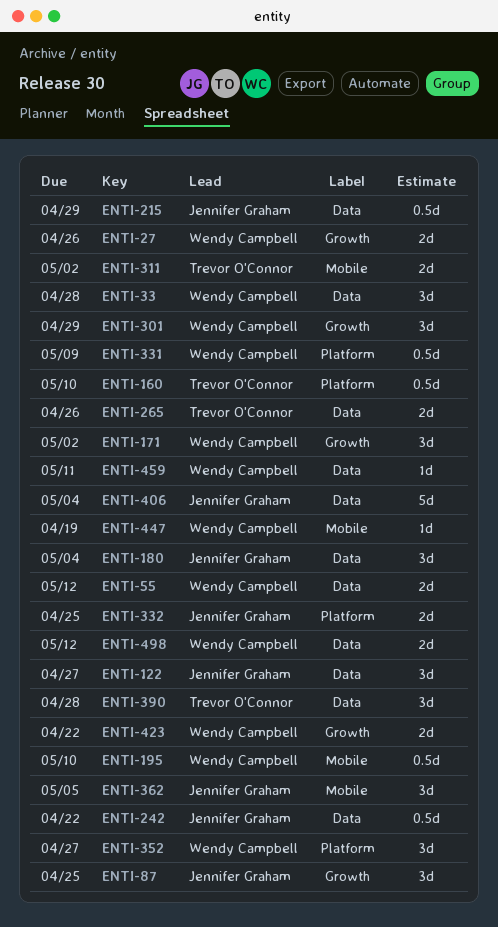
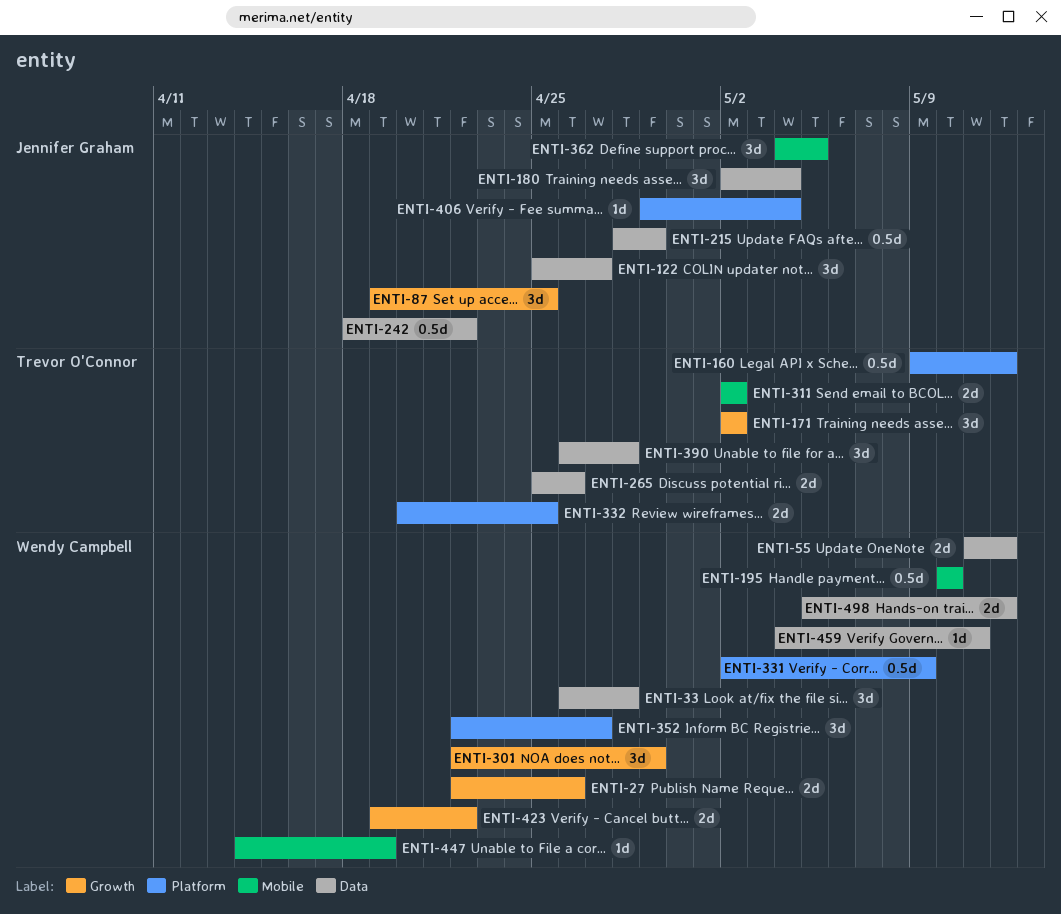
ENTI-160, due: May 10 -> May 12
ENTI-171, owner: Wendy Campbell -> Trevor O'Connor
ENTI-332, owner: Jennifer Graham -> Trevor O'Connor
ENTI-406, label: Data -> Platform
ENTI-406, estimate: 5d -> 1d

